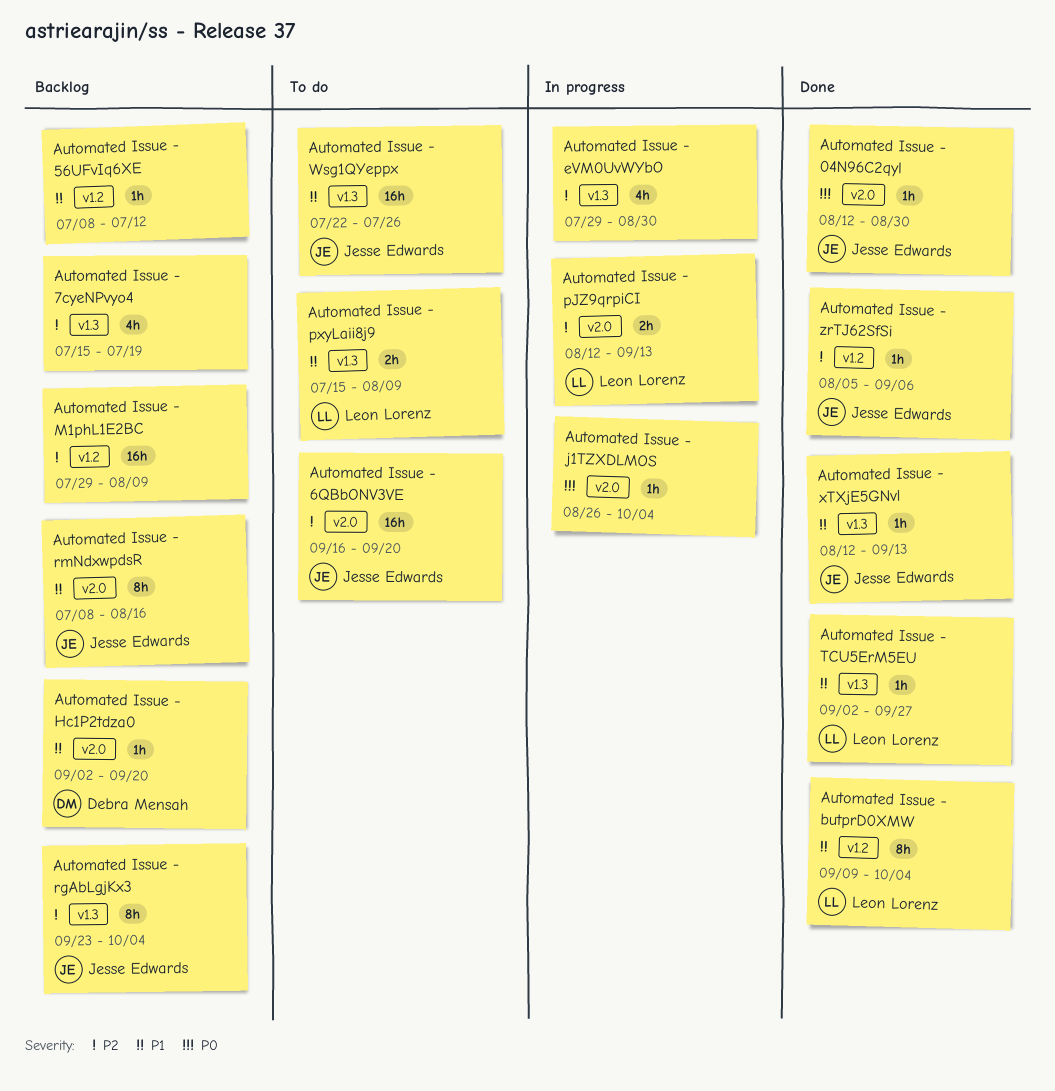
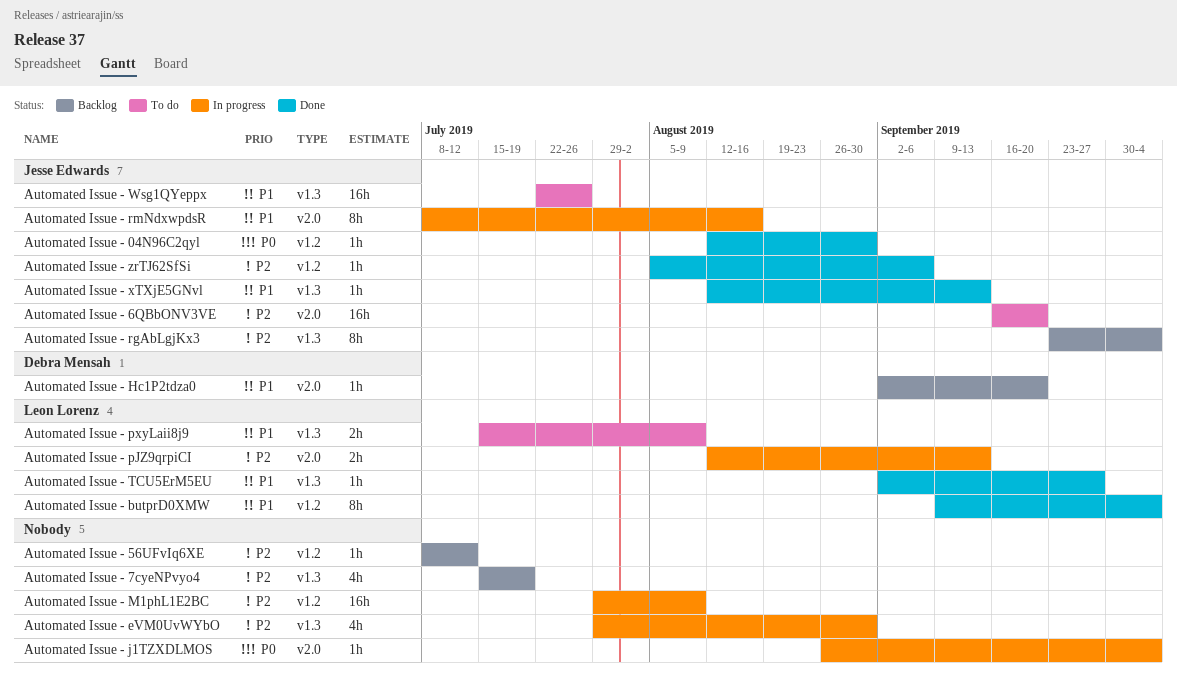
Automated Issue - 04N96C2qyl, label: v2.0 -> v1.2
Automated Issue - 56UFvIq6XE, priority: P1 -> P2
Automated Issue - M1phL1E2BC, status: Backlog -> In progress
Automated Issue - rmNdxwpdsR, status: Backlog -> In progress

